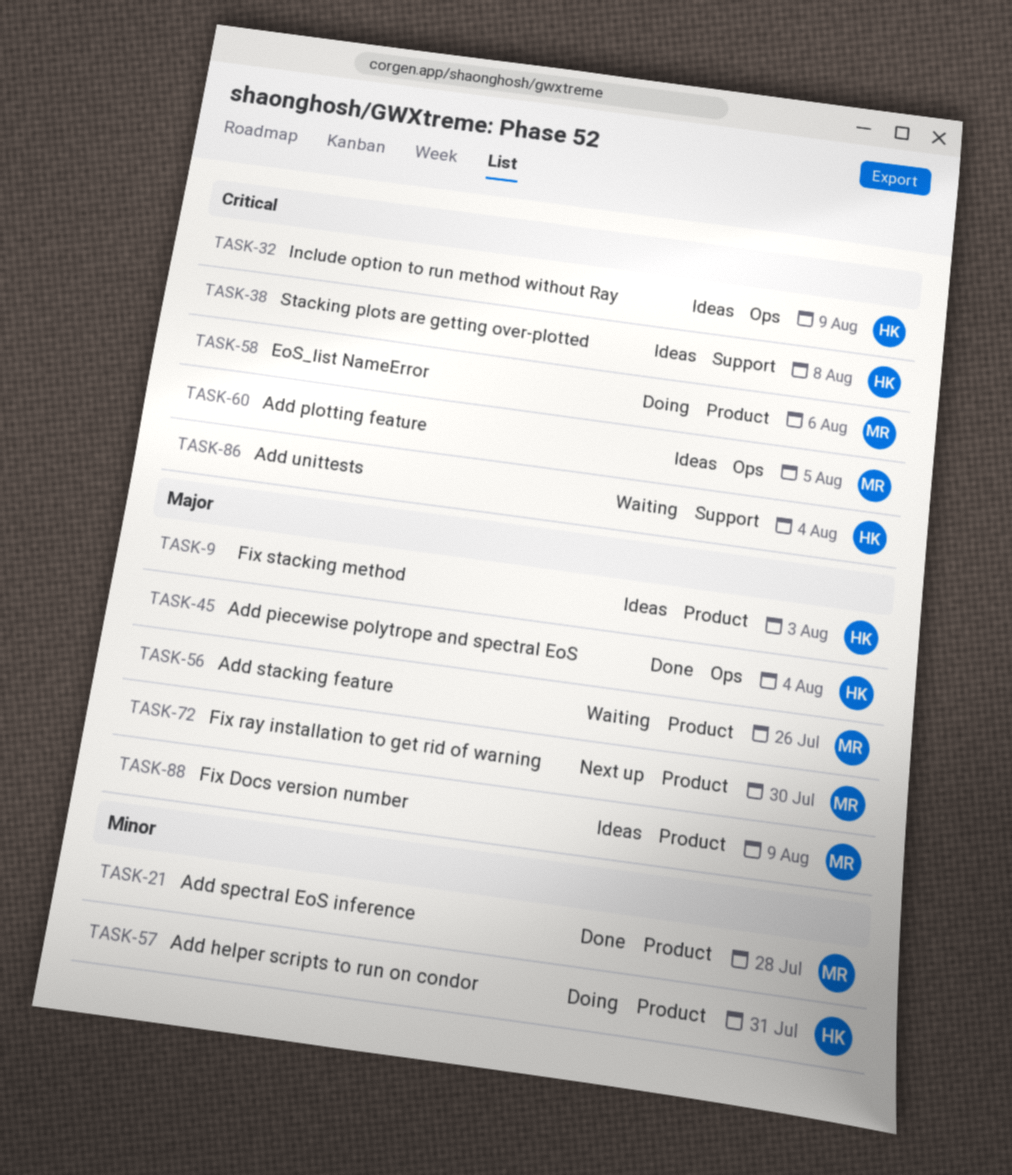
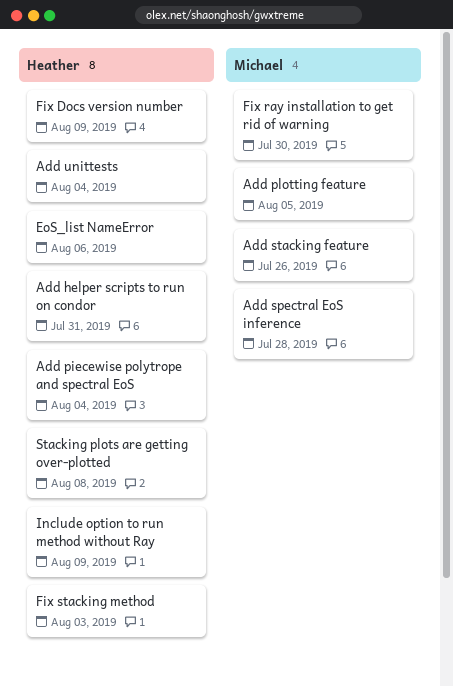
EoS_list NameError, owner: Michael -> Heather
Fix Docs version number, owner: Michael -> Heather

